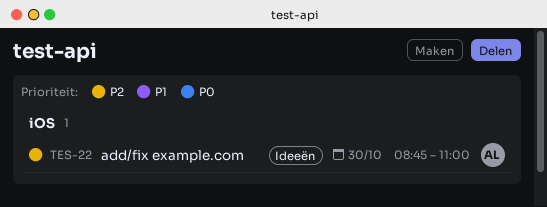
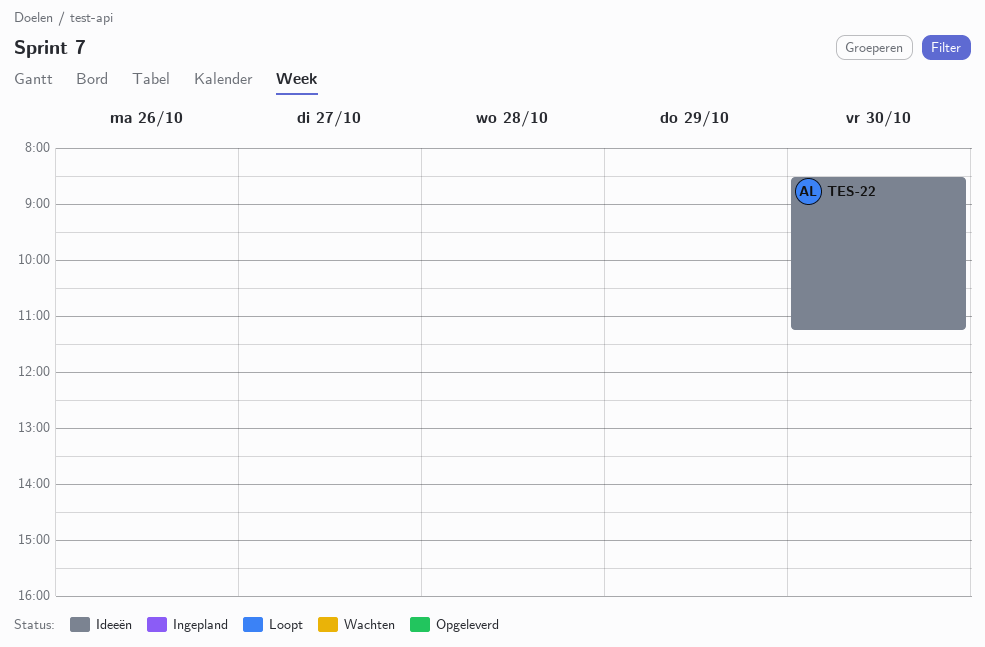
TES-22, begins: 08:45 -> 08:30
TES-22, ends: 11:00 -> 11:15

